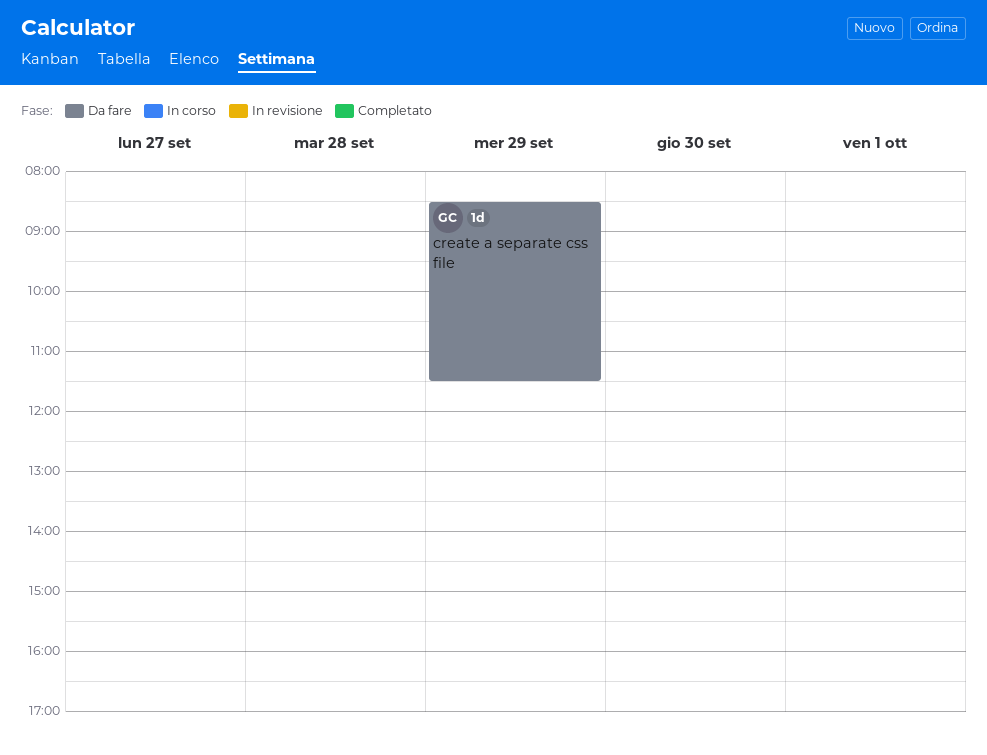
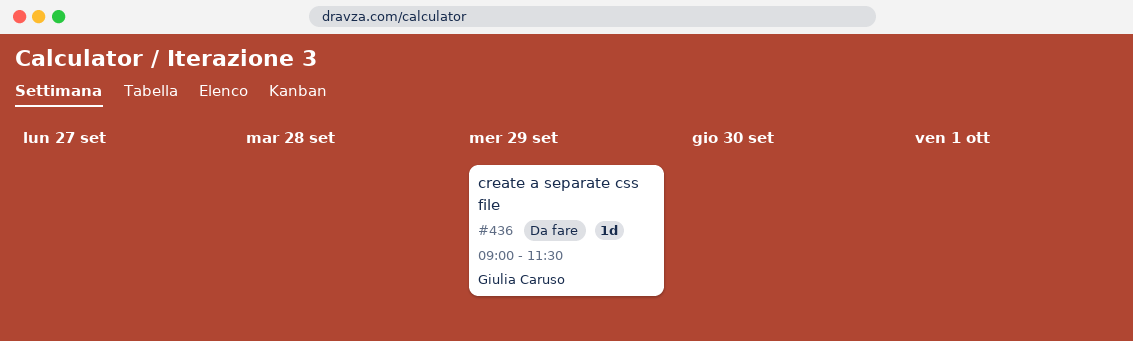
create a separate css file, begins: 08:30 -> 09:00

